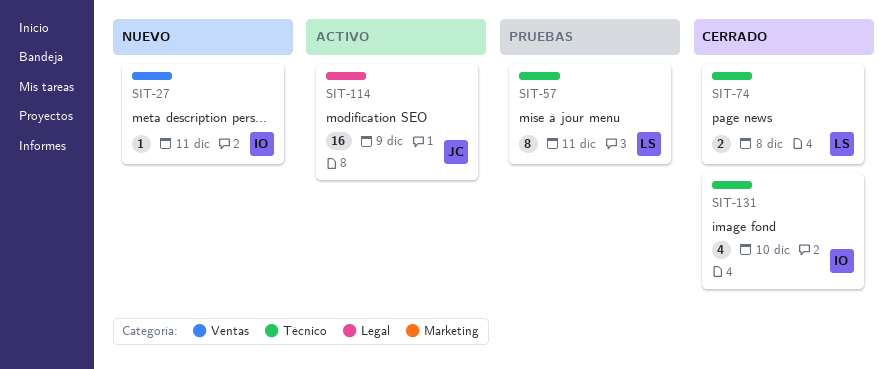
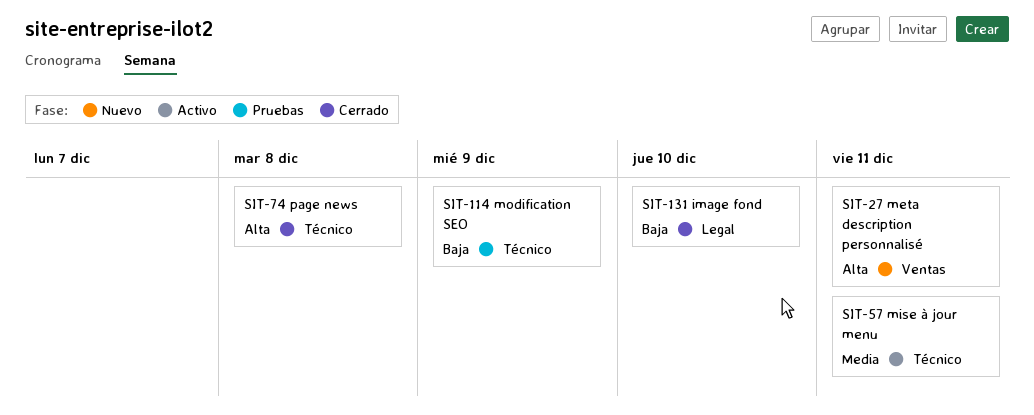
SIT-57, status: Pruebas -> Activo
SIT-114, status: Activo -> Pruebas
SIT-114, label: Legal -> Técnico
SIT-131, label: Técnico -> Legal

